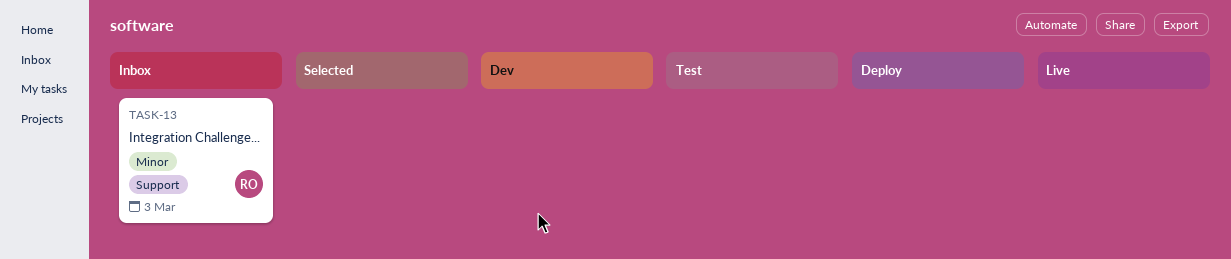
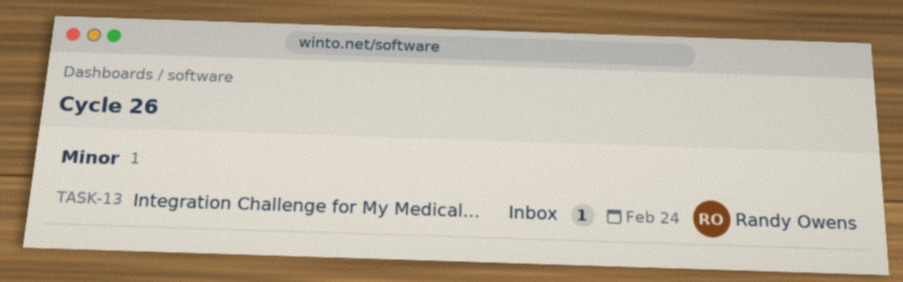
TASK-13, due: Mar 3 -> Feb 24

